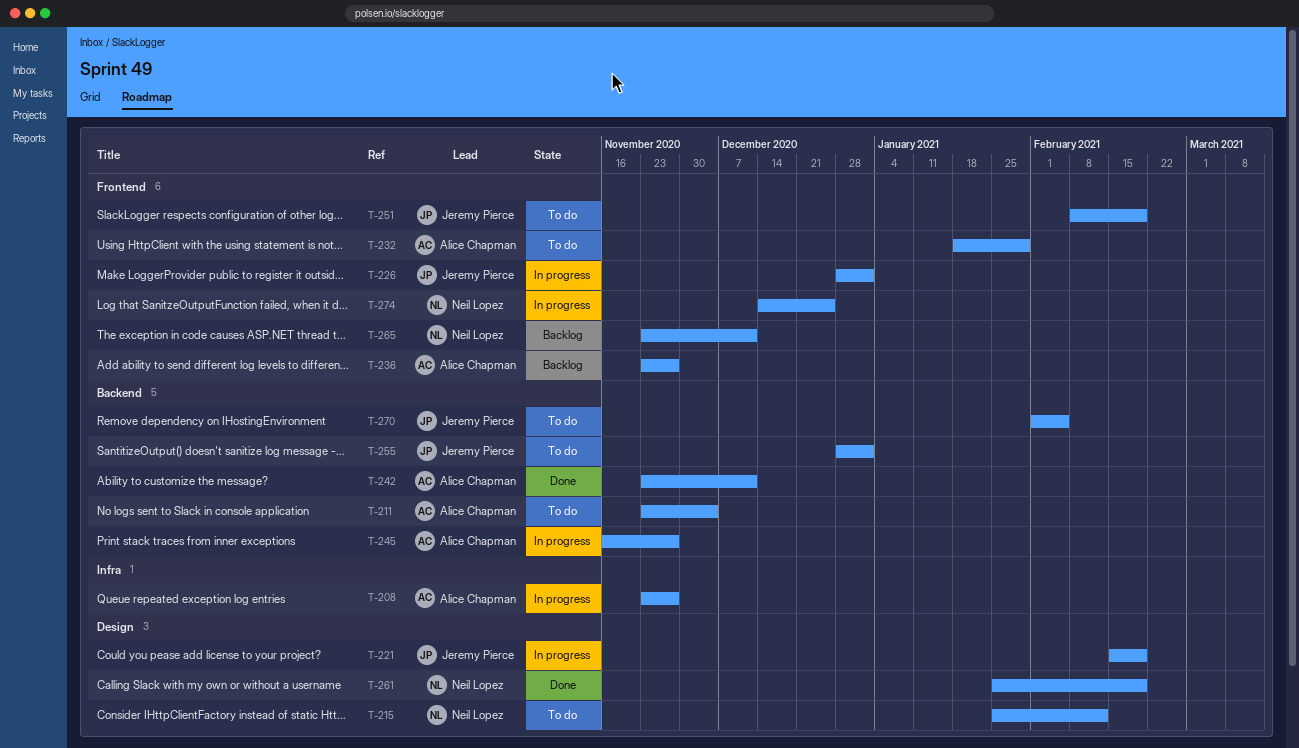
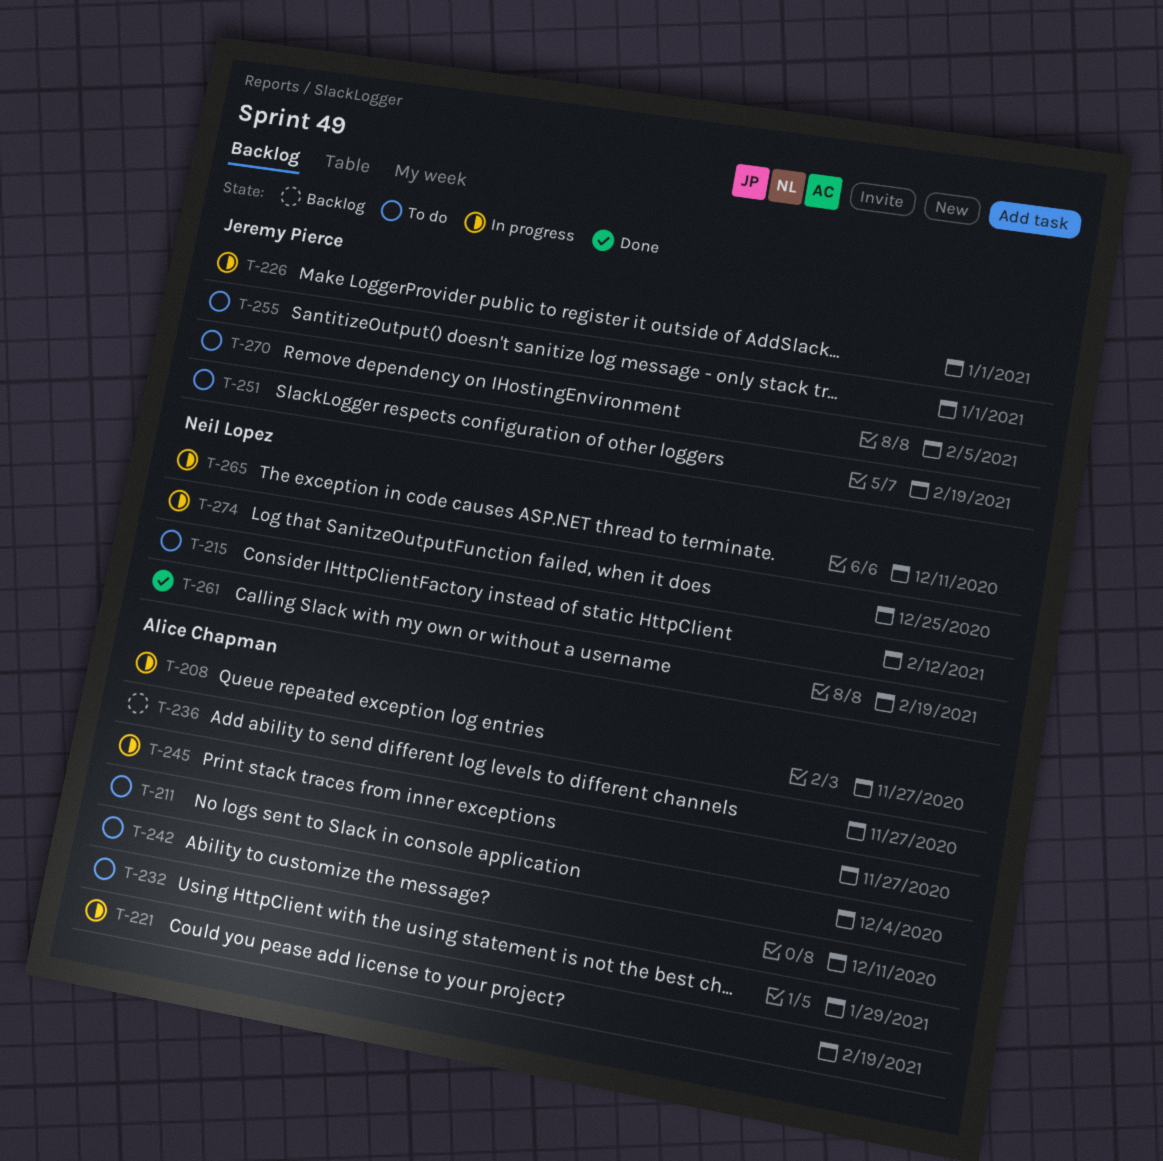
T-221, owner: Jeremy Pierce -> Alice Chapman
T-242, status: Done -> To do
T-265, status: Backlog -> In progress

